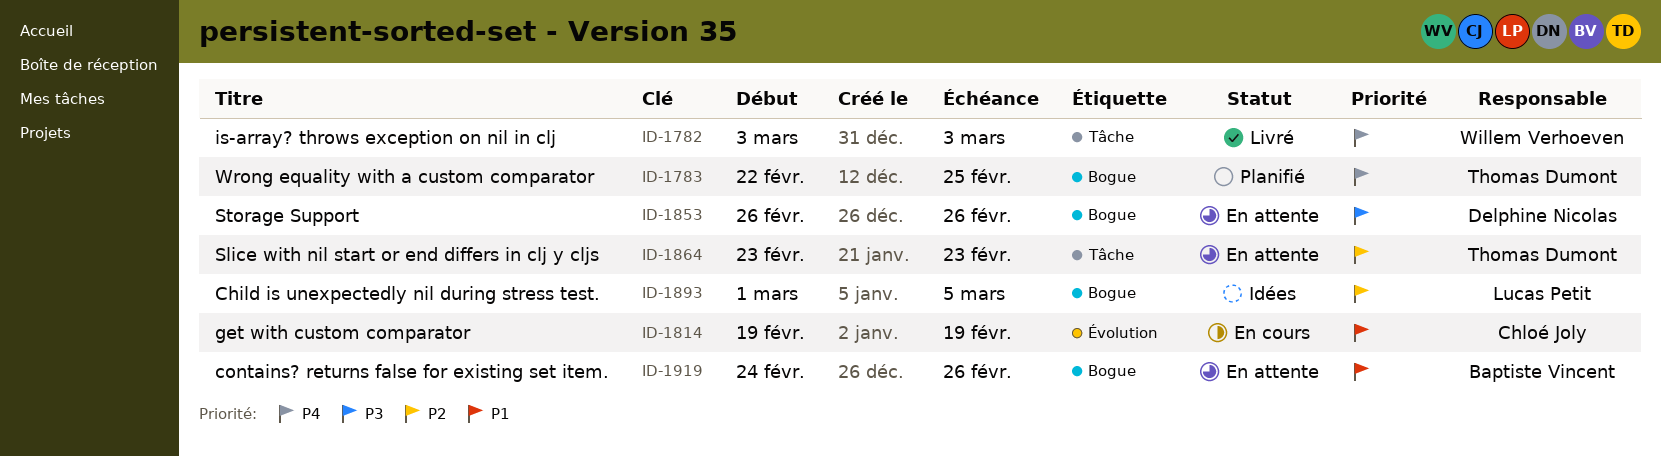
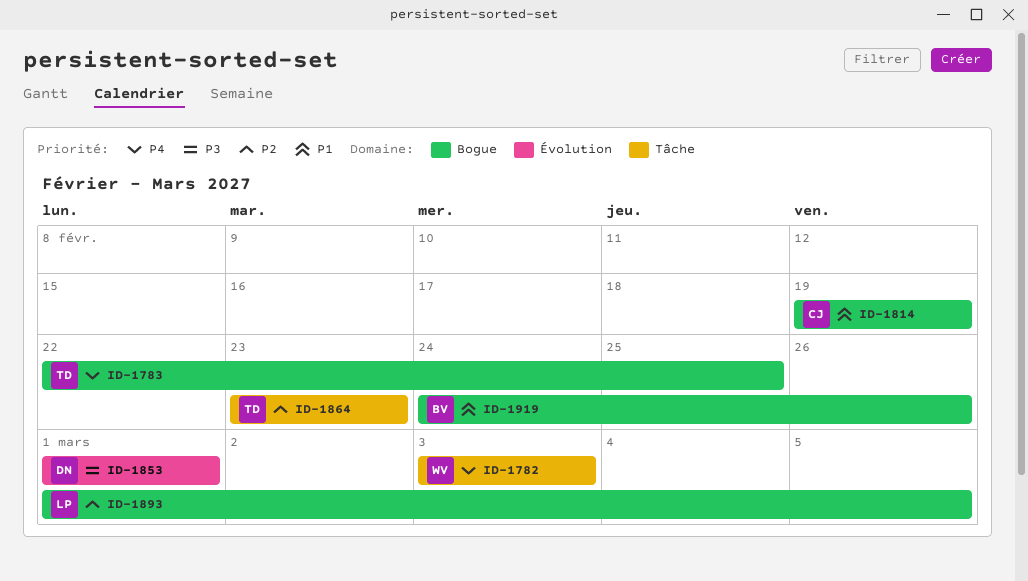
ID-1814, label: Évolution -> Bogue
ID-1853, label: Bogue -> Évolution
ID-1853, start: Feb 26 -> Mar 1
ID-1853, due: Feb 26 -> Mar 1

